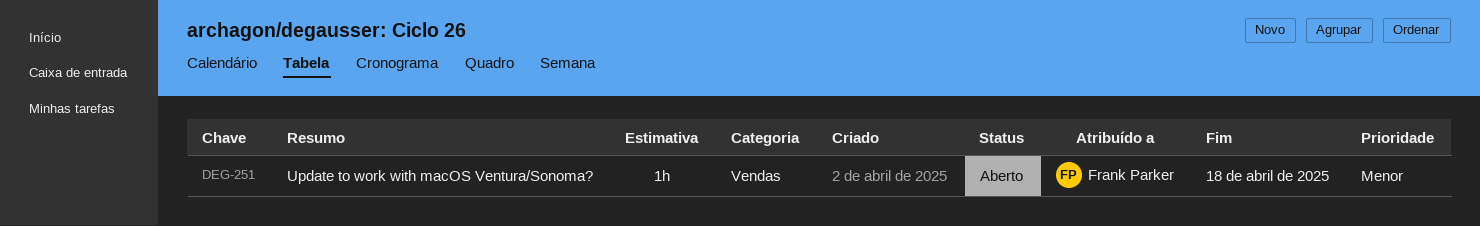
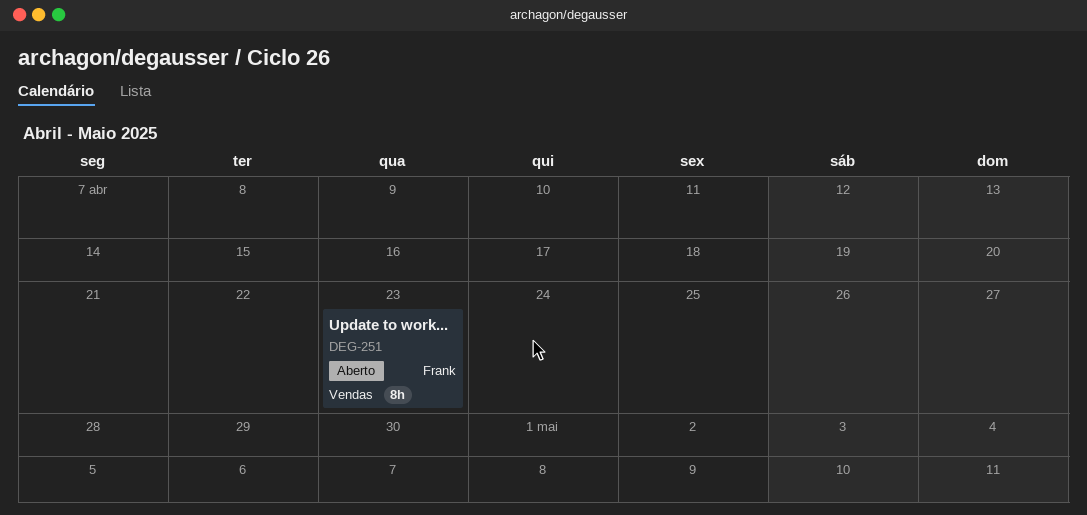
DEG-251, estimate: 1h -> 8h
DEG-251, due: Apr 18 -> Apr 23

